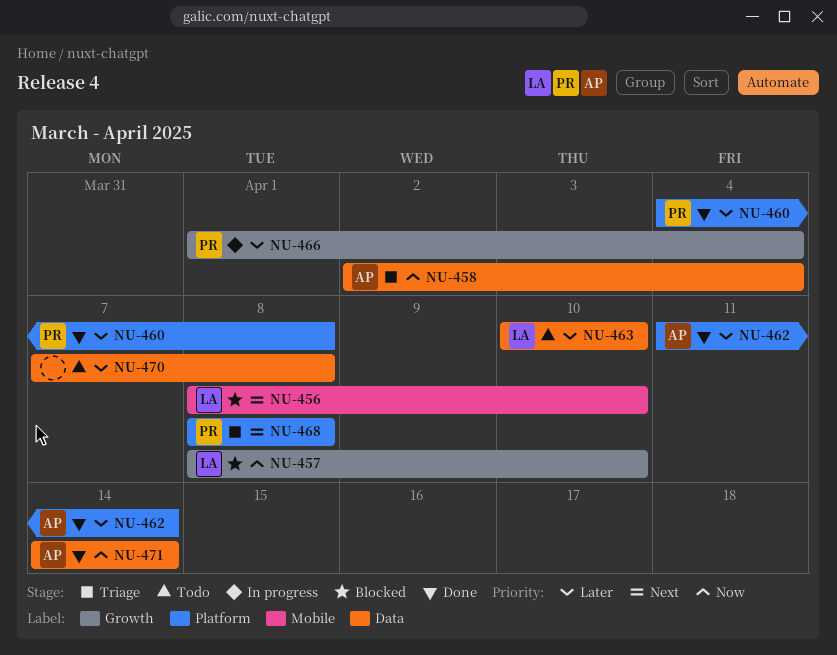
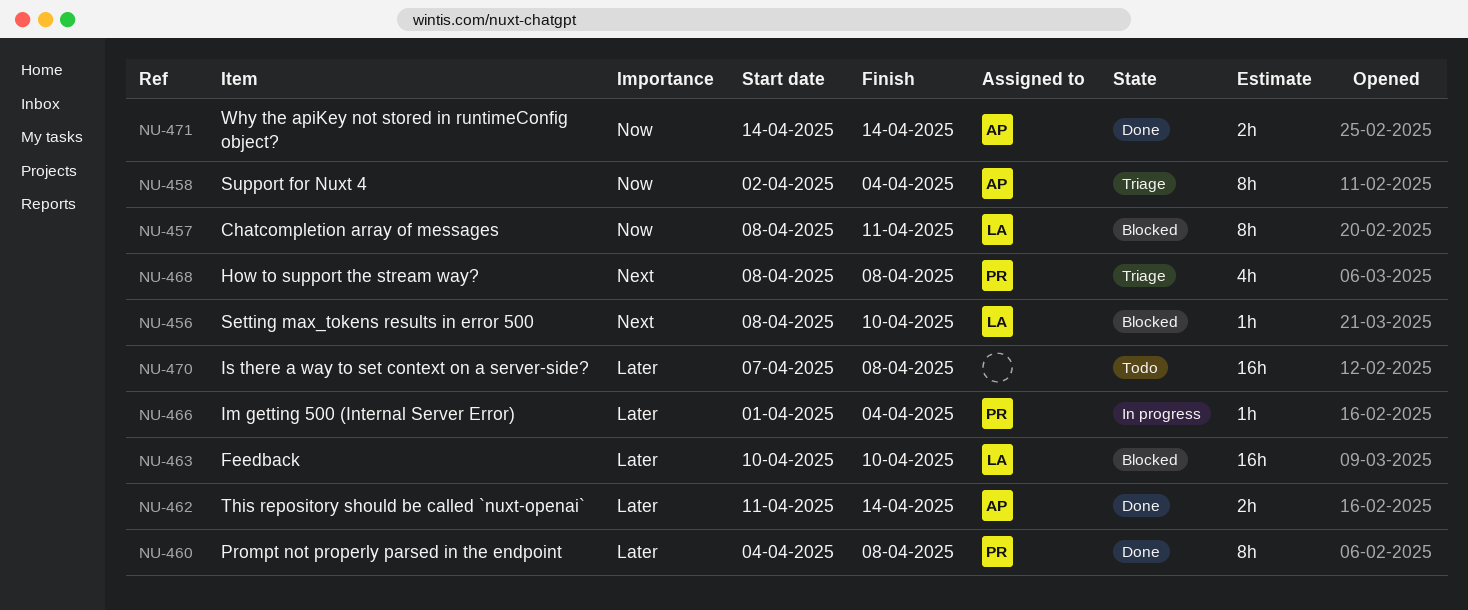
NU-457, due: Apr 10 -> Apr 11
NU-463, status: Todo -> Blocked

